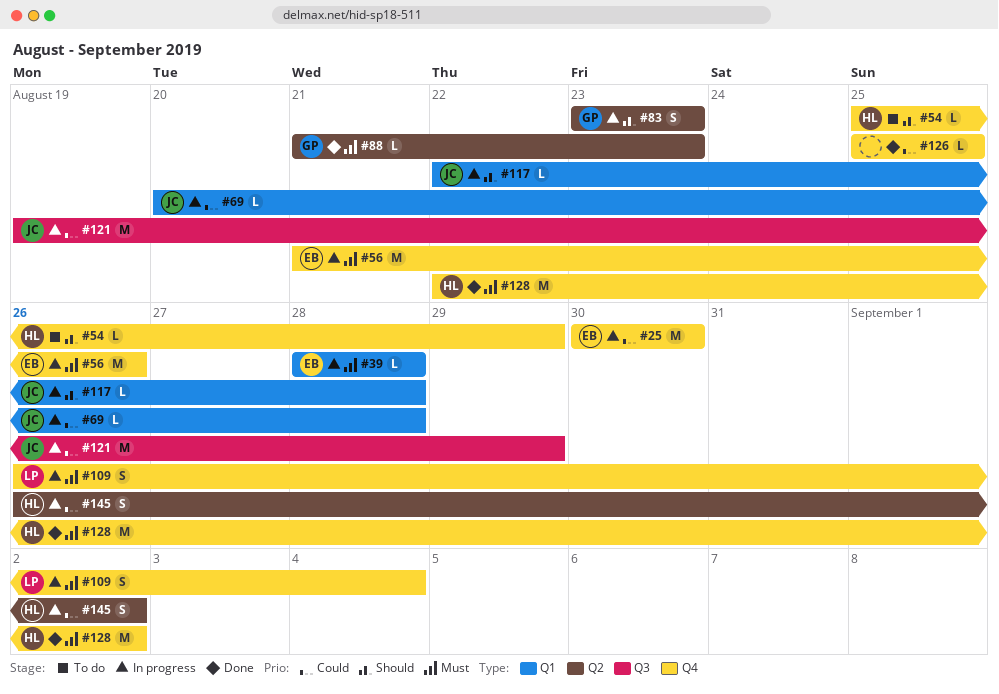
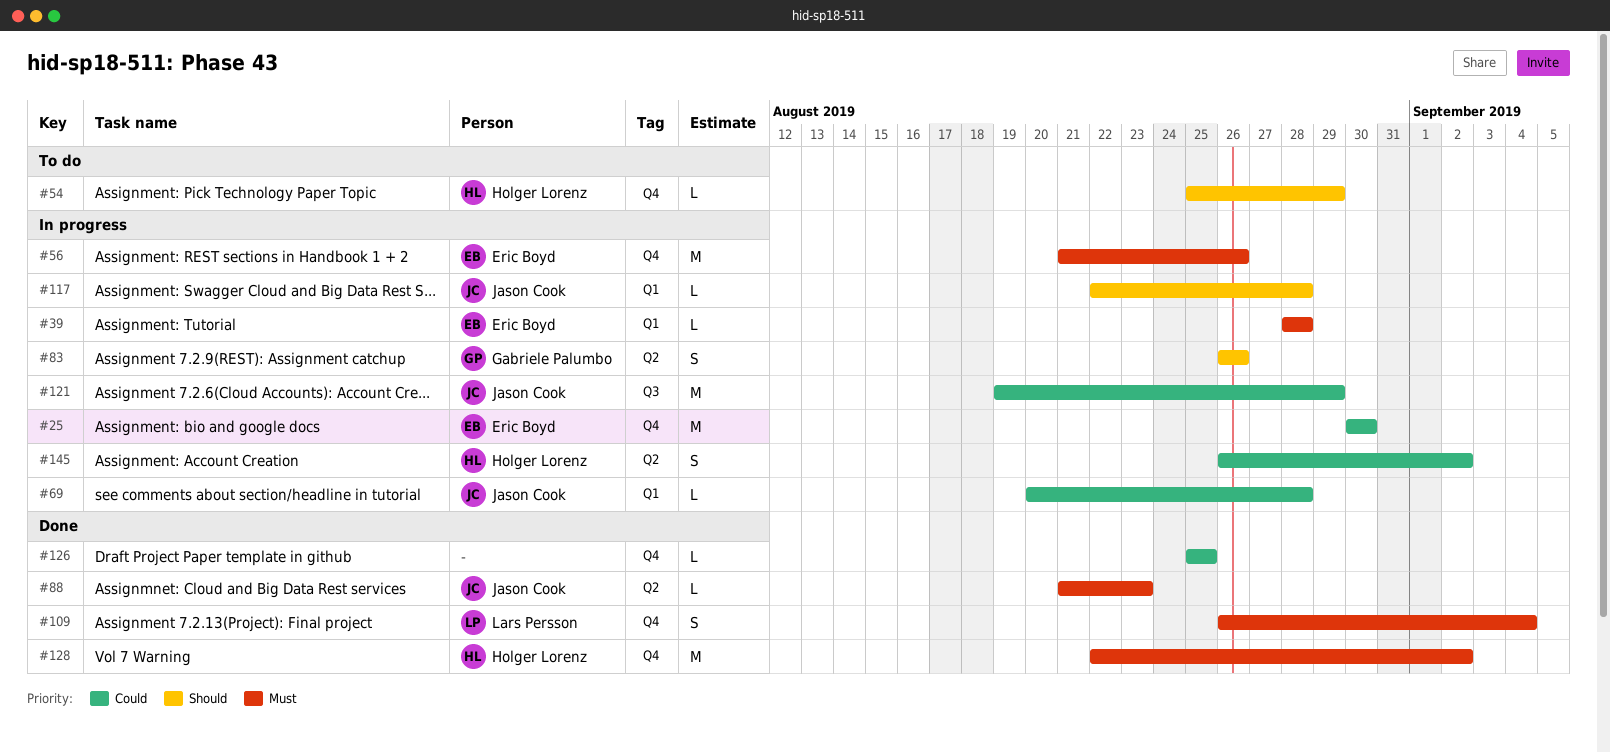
#83, start: Aug 23 -> Aug 26
#83, due: Aug 23 -> Aug 26
#88, owner: Gabriele Palumbo -> Jason Cook
#109, status: In progress -> Done

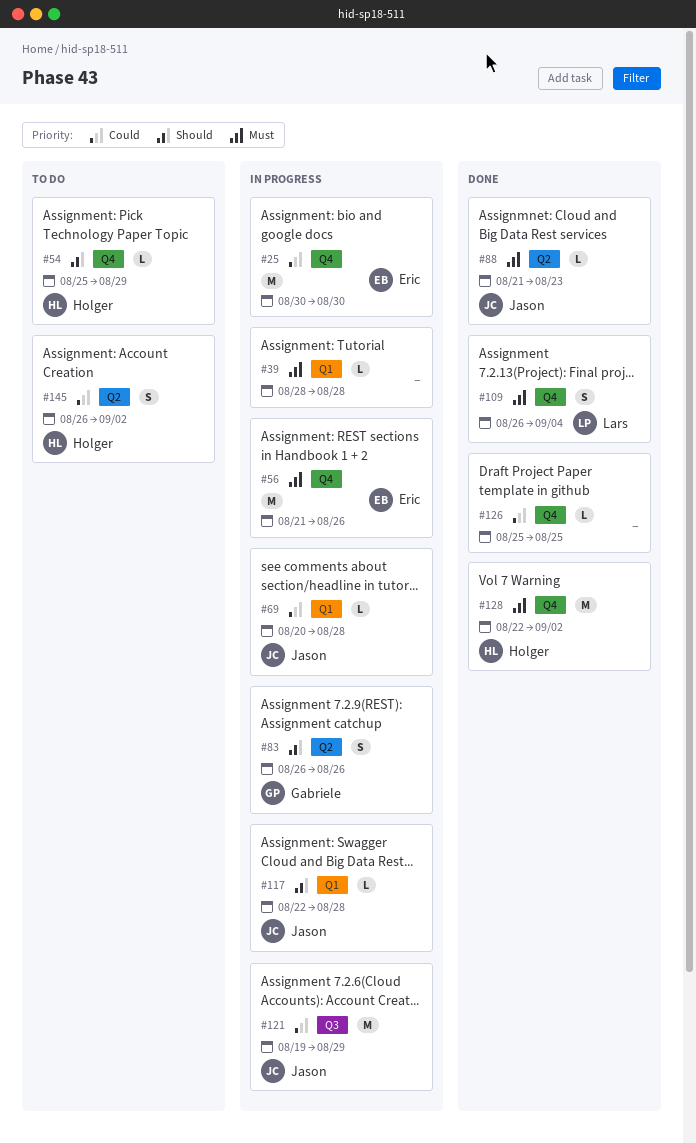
#39, owner: Eric Boyd -> none
#145, status: In progress -> To do

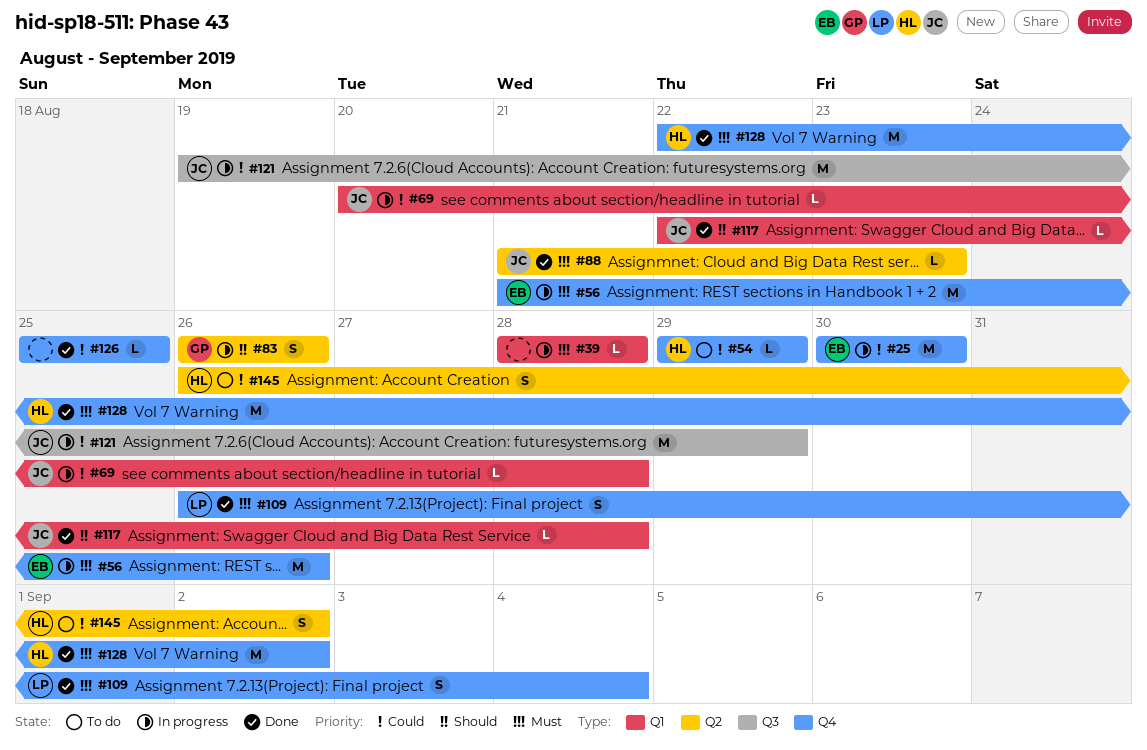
#54, priority: Should -> Could
#54, start: Aug 25 -> Aug 29
#117, status: In progress -> Done

